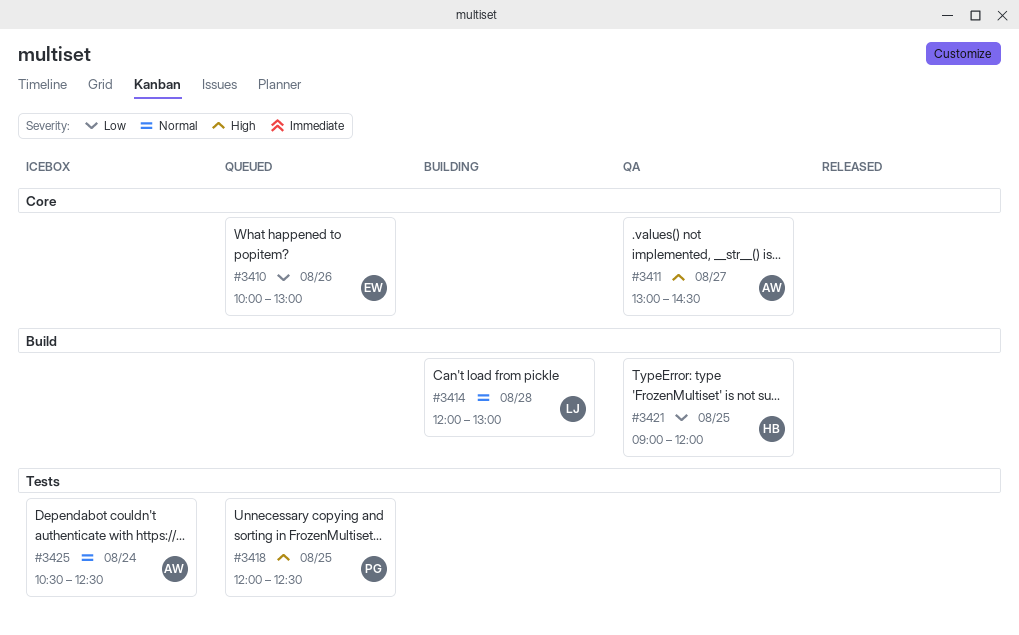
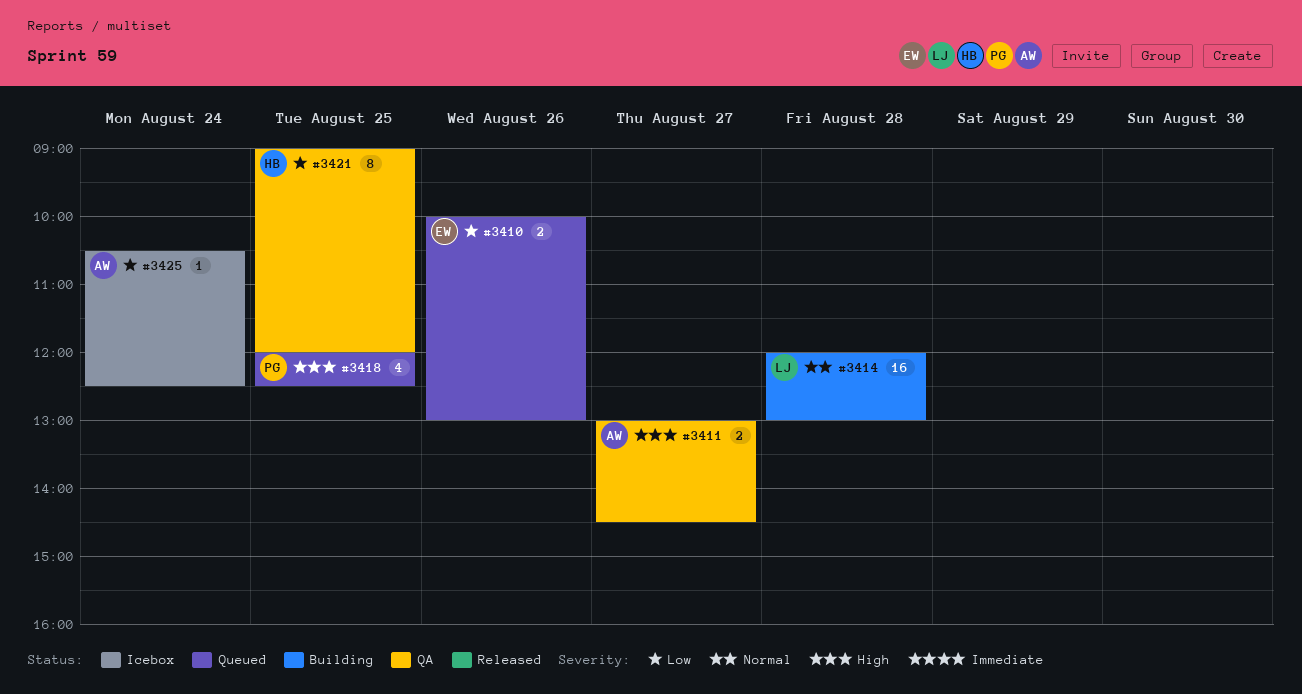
#3425, priority: Normal -> Low

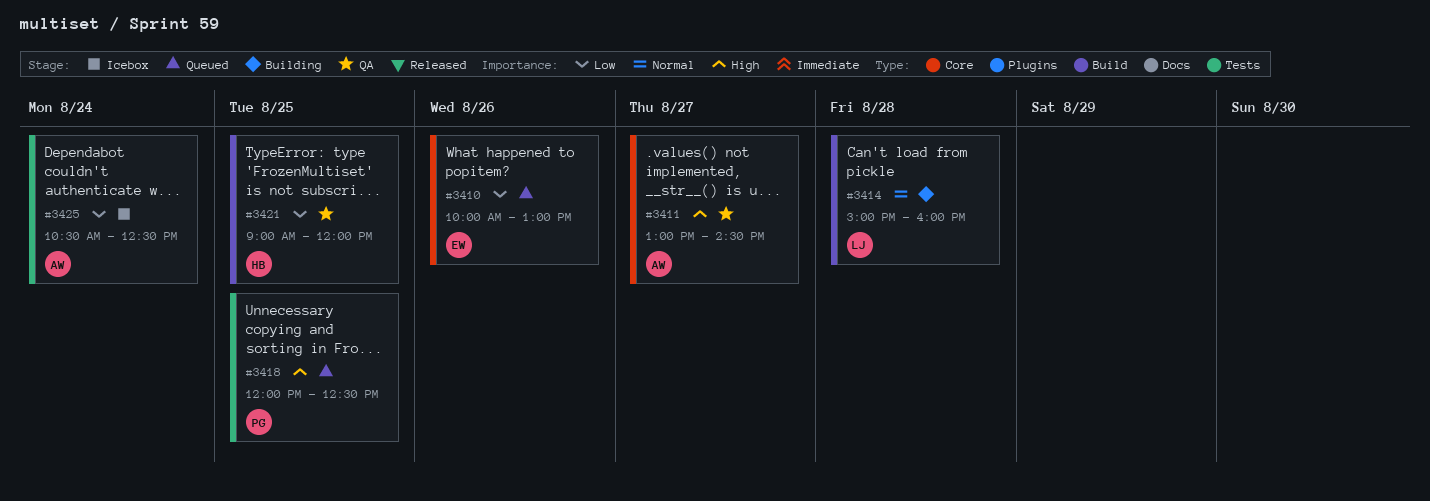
#3414, begins: 12:00 -> 15:00
#3414, ends: 13:00 -> 16:00

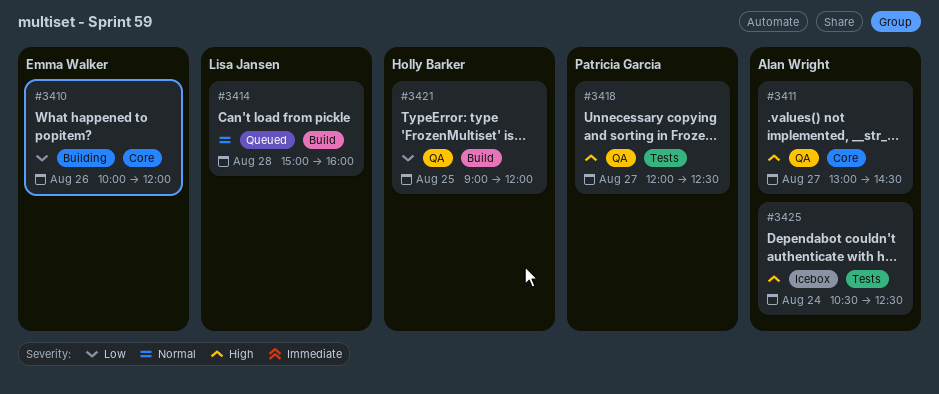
#3410, status: Queued -> Building
#3410, ends: 13:00 -> 12:00
#3414, status: Building -> Queued
#3418, status: Queued -> QA
#3418, day: Aug 25 -> Aug 27
#3425, priority: Low -> High

